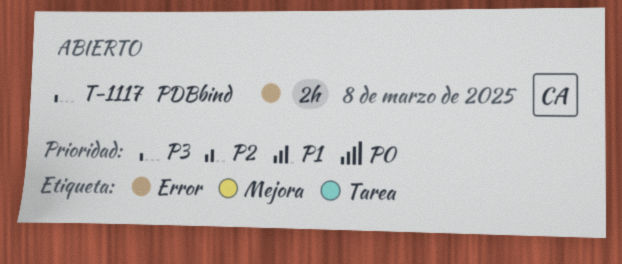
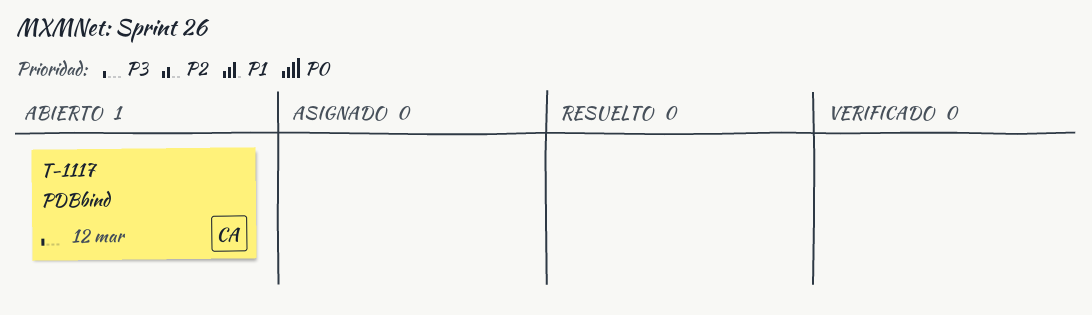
T-1117, due: Mar 8 -> Mar 12

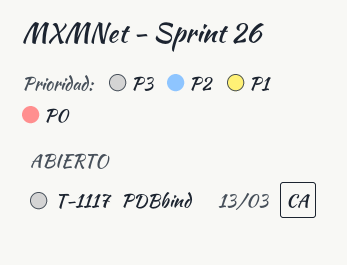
T-1117, due: Mar 12 -> Mar 13

